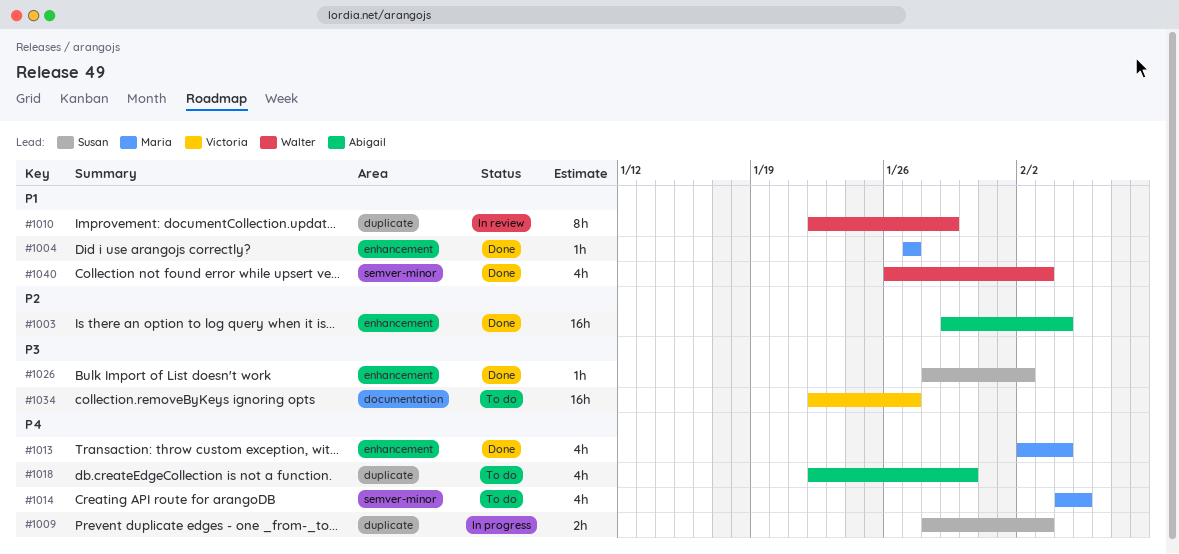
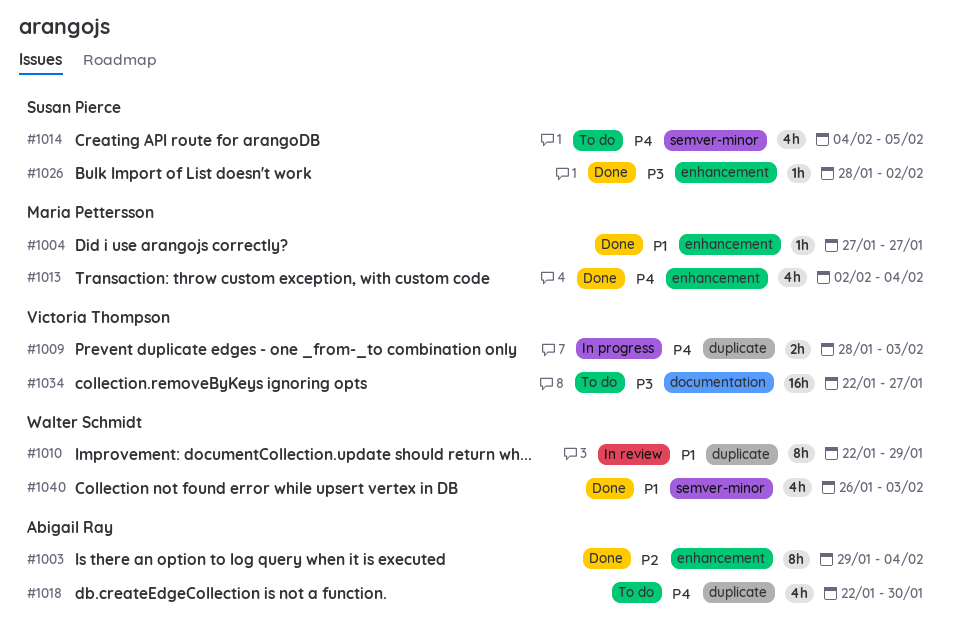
#1003, estimate: 16h -> 8h
#1009, owner: Susan Pierce -> Victoria Thompson
#1014, owner: Maria Pettersson -> Susan Pierce

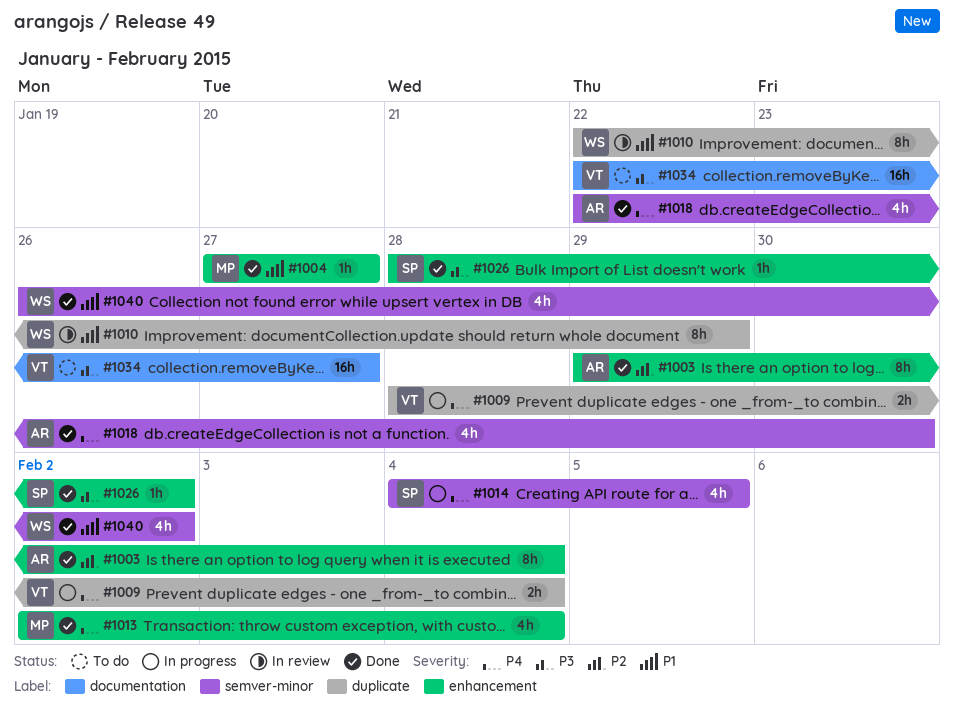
#1009, due: Feb 3 -> Feb 4
#1014, status: To do -> In progress
#1018, status: To do -> Done
#1018, label: duplicate -> semver-minor
#1040, due: Feb 3 -> Feb 2

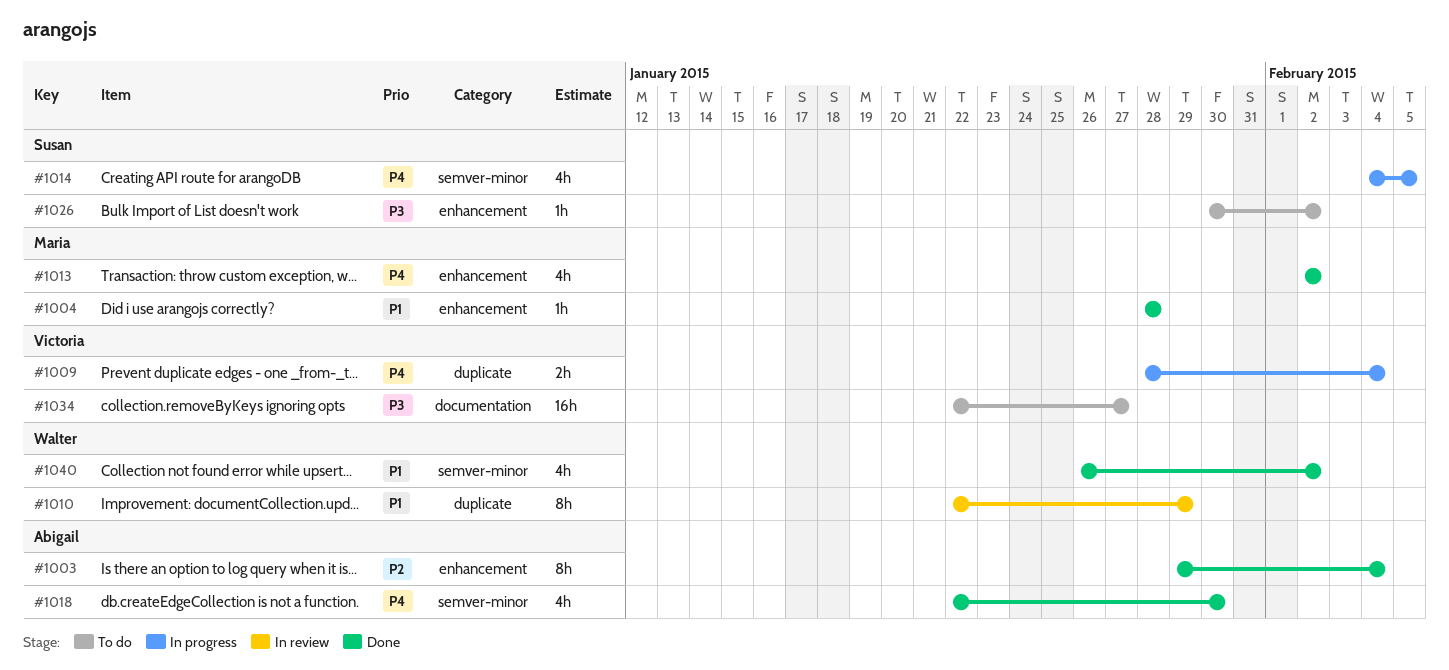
#1004, start: Jan 27 -> Jan 28
#1004, due: Jan 27 -> Jan 28
#1013, due: Feb 4 -> Feb 2
#1026, status: Done -> To do
#1026, start: Jan 28 -> Jan 30

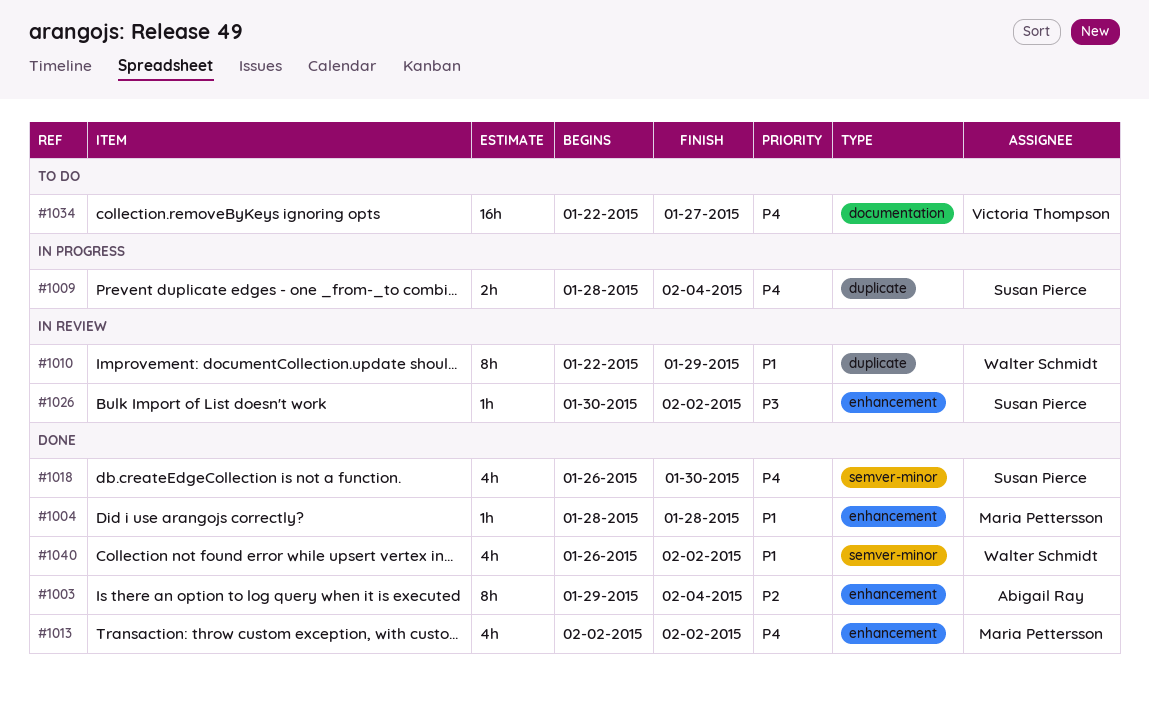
#1009, owner: Victoria Thompson -> Susan Pierce
#1014: present -> none
#1018, owner: Abigail Ray -> Susan Pierce
#1018, start: Jan 22 -> Jan 26
#1026, status: To do -> In review
#1034, priority: P3 -> P4

